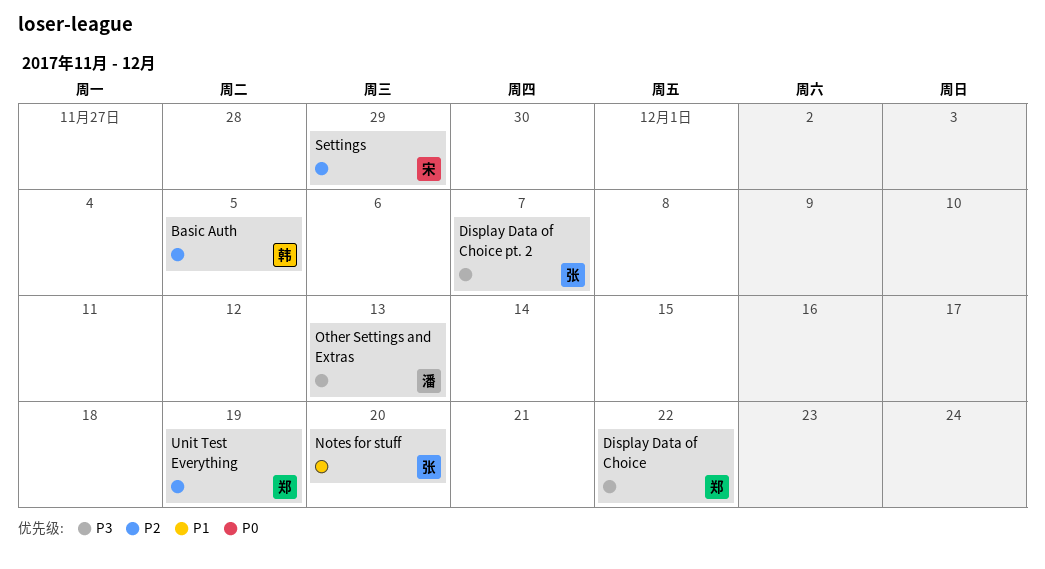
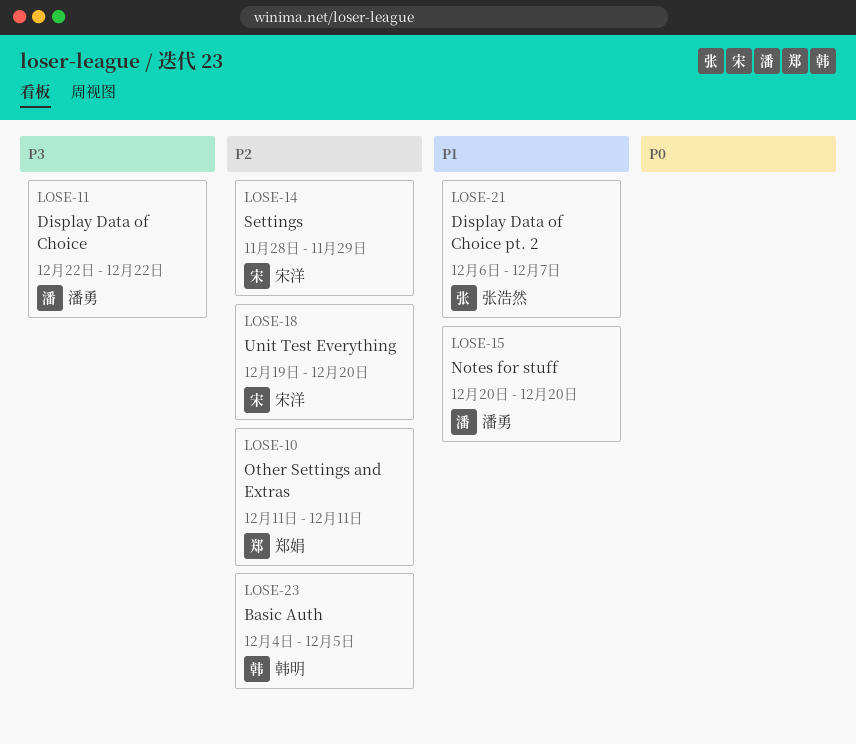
Display Data of Choice, owner: 郑娟 -> 潘勇
Display Data of Choice pt. 2, priority: P3 -> P1
Notes for stuff, owner: 张浩然 -> 潘勇
Other Settings and Extras, owner: 潘勇 -> 郑娟
Other Settings and Extras, priority: P3 -> P2
Other Settings and Extras, due: Dec 13 -> Dec 11
Unit Test Everything, owner: 郑娟 -> 宋洋
Unit Test Everything, due: Dec 19 -> Dec 20

